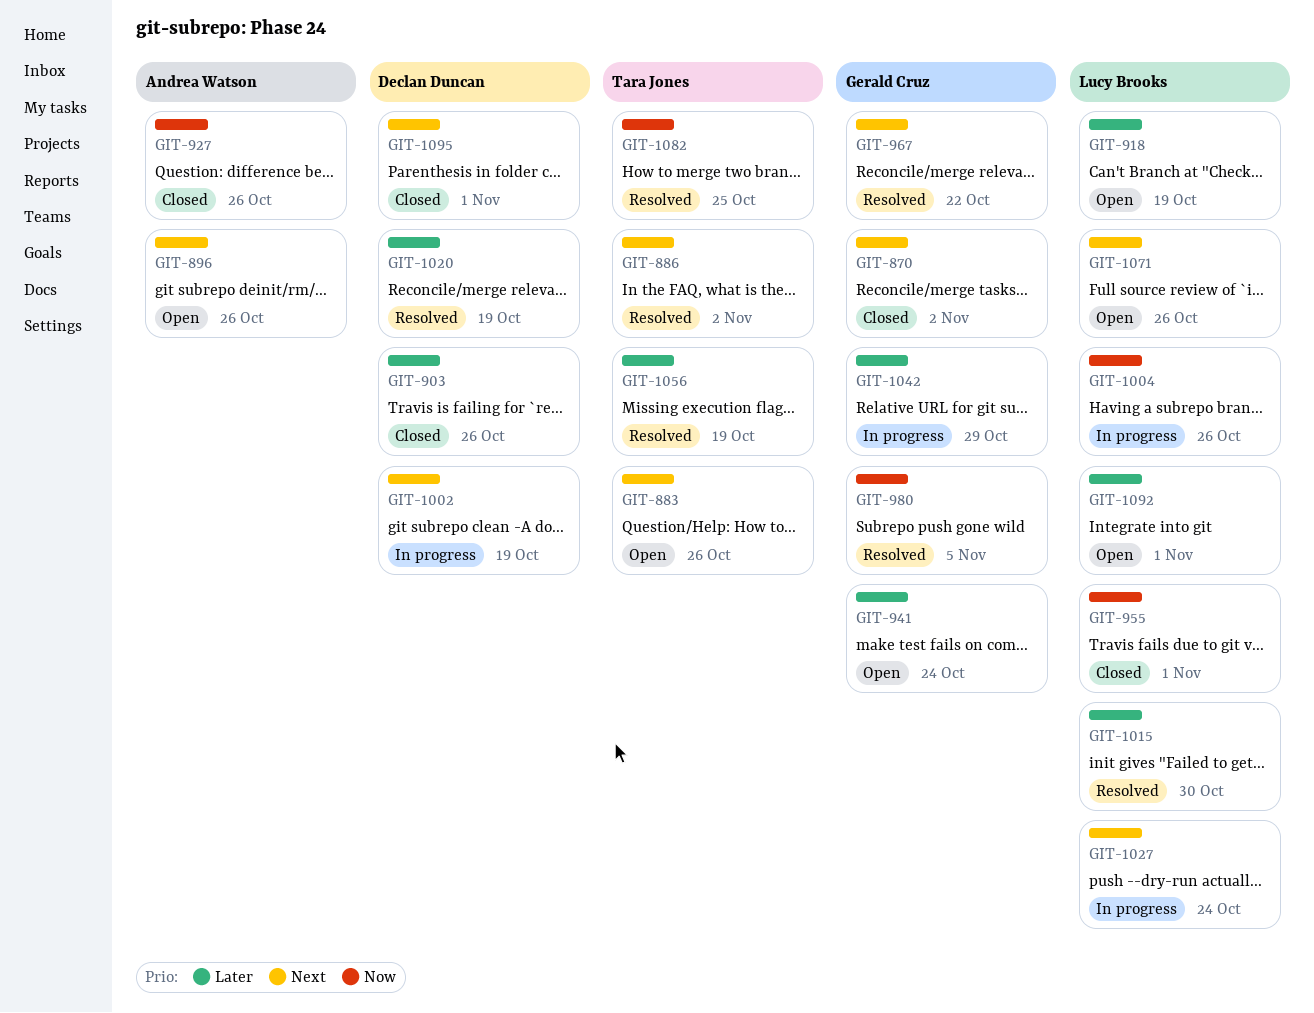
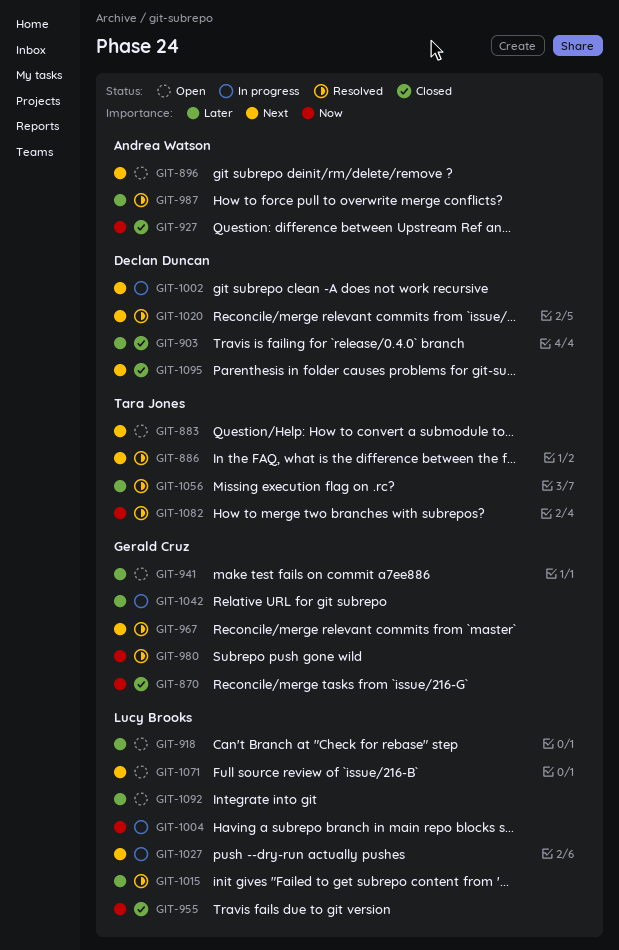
GIT-870, priority: Next -> Now
GIT-987: none -> present
GIT-1020, priority: Later -> Next

